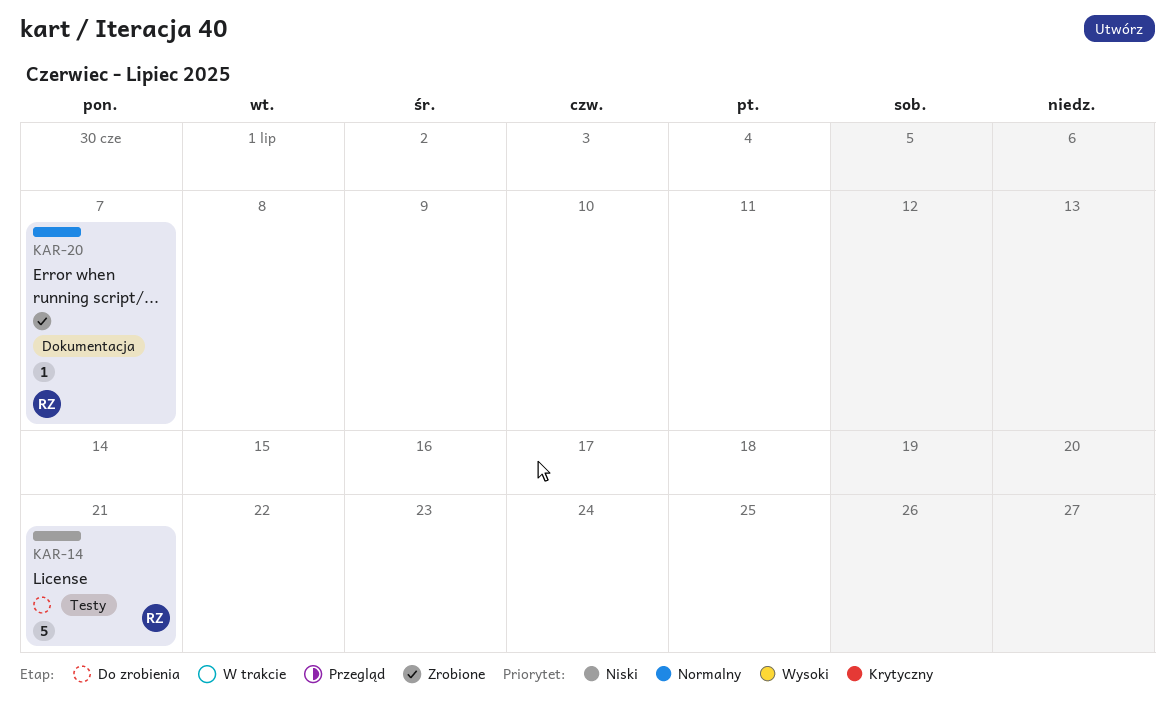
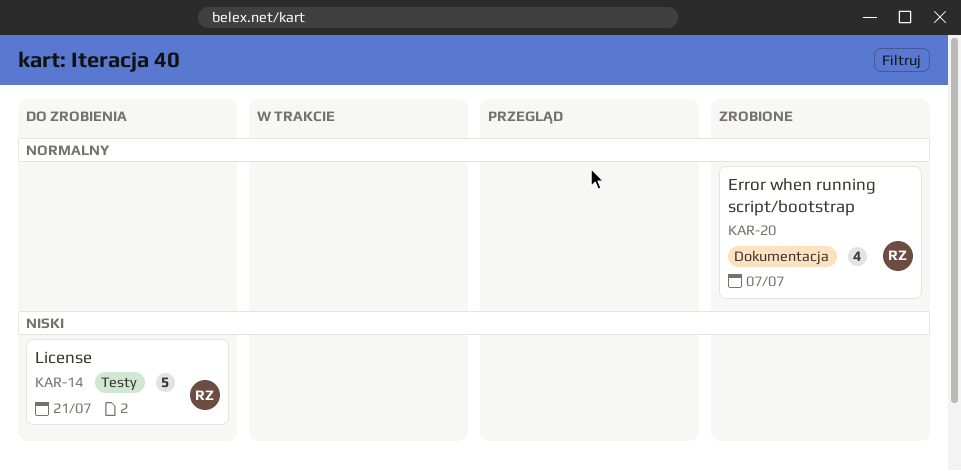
KAR-20, estimate: 1 -> 4

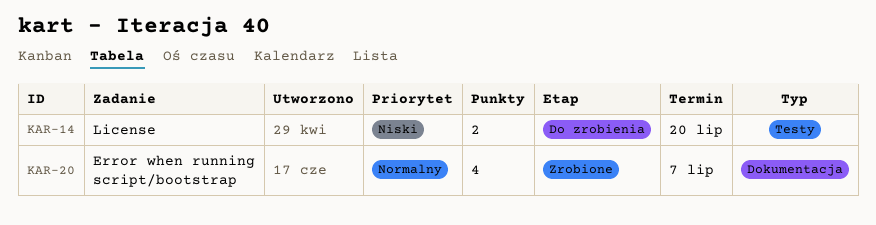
KAR-14, estimate: 5 -> 2
KAR-14, due: Jul 21 -> Jul 20

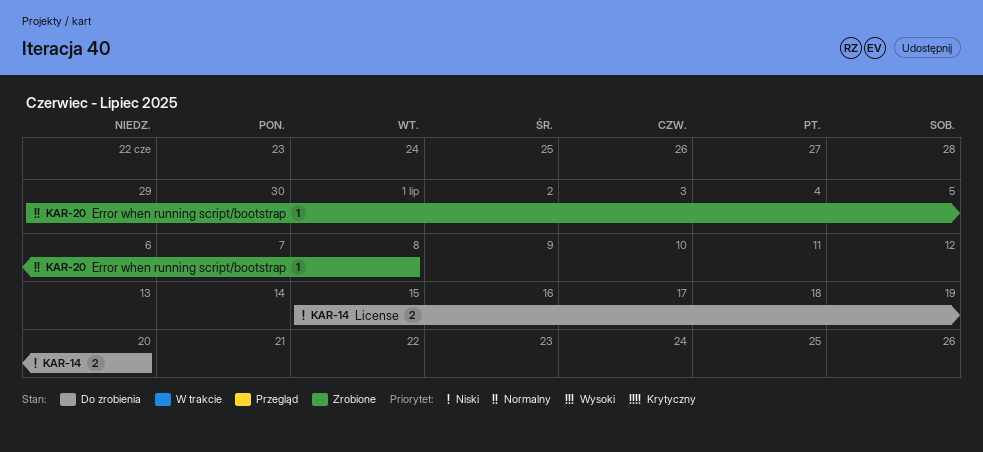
KAR-20, estimate: 4 -> 1
KAR-20, due: Jul 7 -> Jul 8

